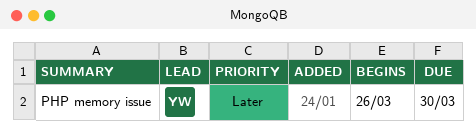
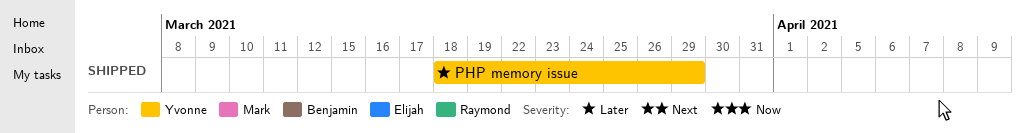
PHP memory issue, start: Mar 26 -> Mar 18
PHP memory issue, due: Mar 30 -> Mar 29

